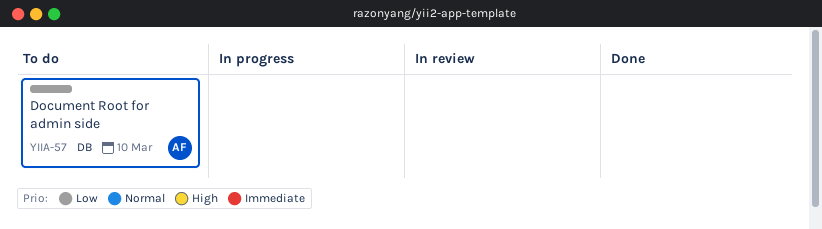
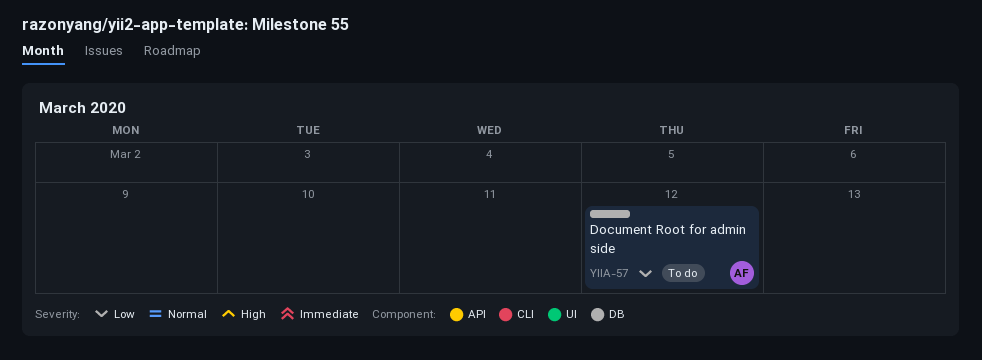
YIIA-57, due: Mar 10 -> Mar 12

